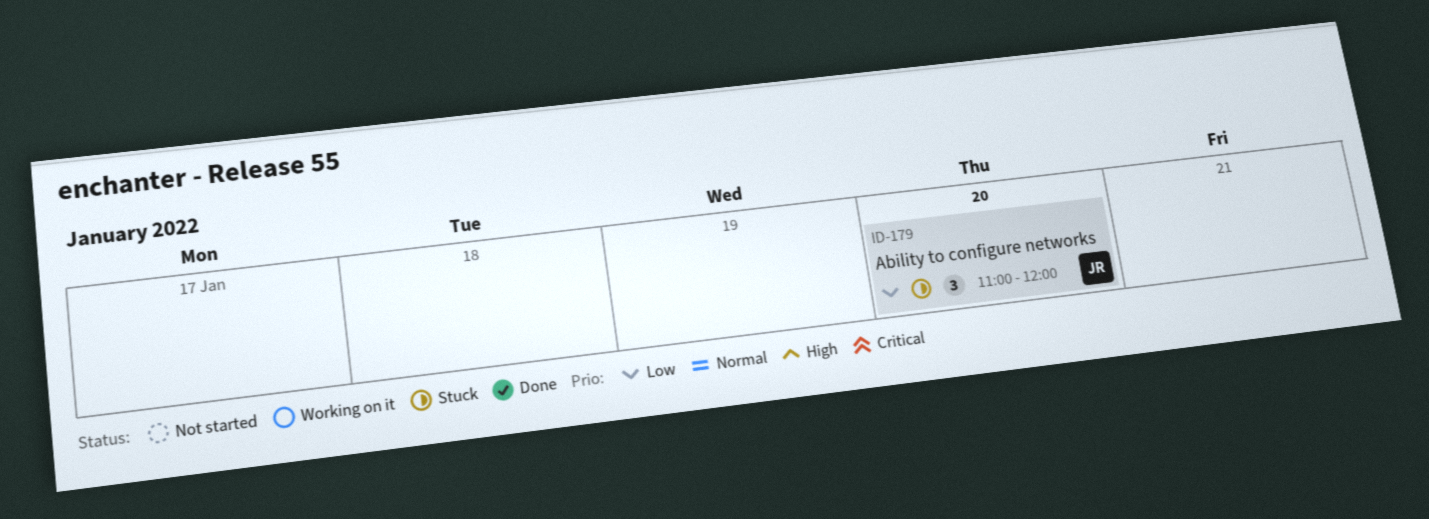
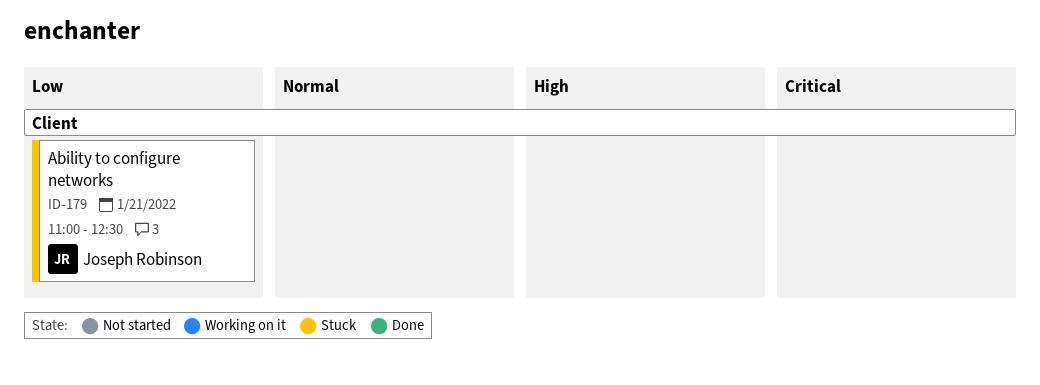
ID-179, day: Jan 20 -> Jan 21
ID-179, ends: 12:00 -> 12:30

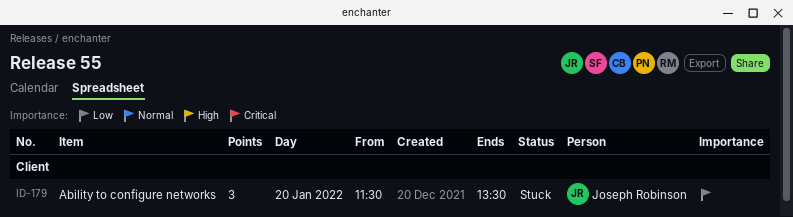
ID-179, day: Jan 21 -> Jan 20
ID-179, begins: 11:00 -> 11:30
ID-179, ends: 12:30 -> 13:30

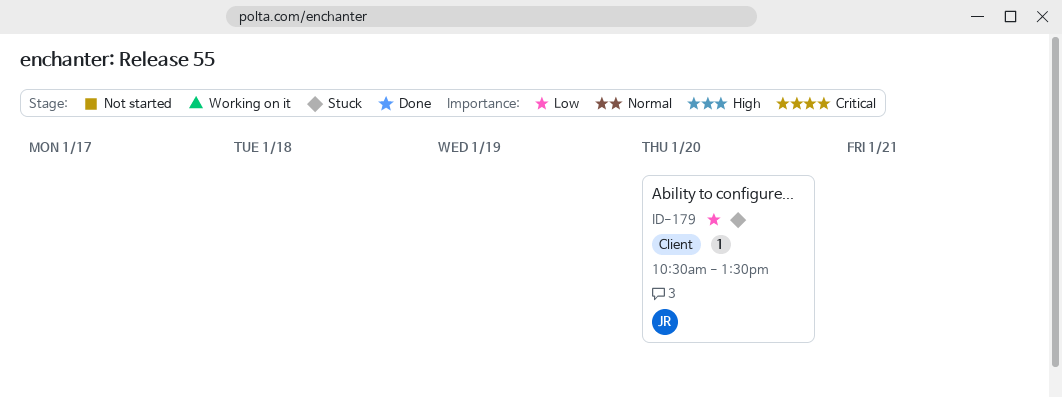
ID-179, estimate: 3 -> 1
ID-179, begins: 11:30 -> 10:30

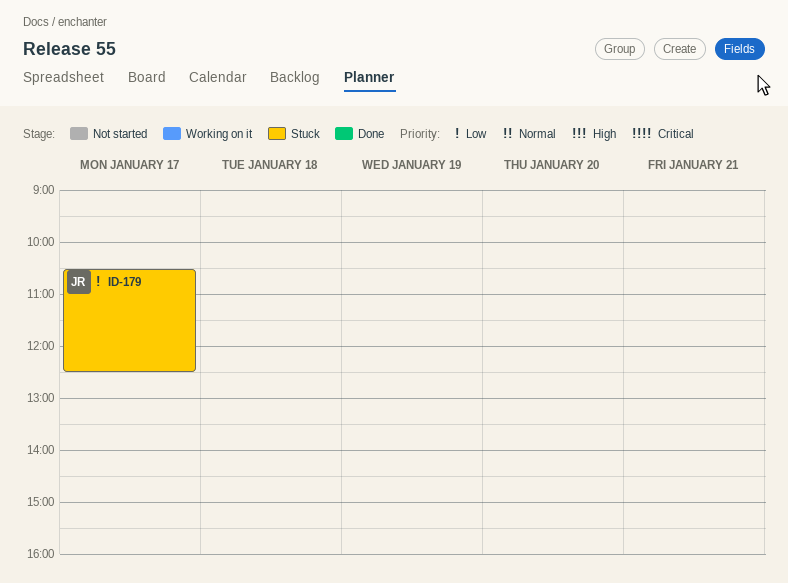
ID-179, day: Jan 20 -> Jan 17
ID-179, ends: 13:30 -> 12:30

